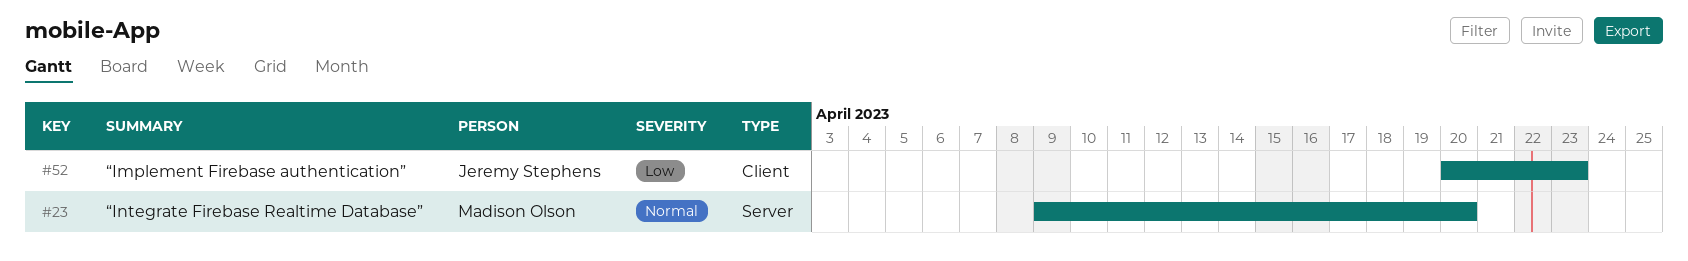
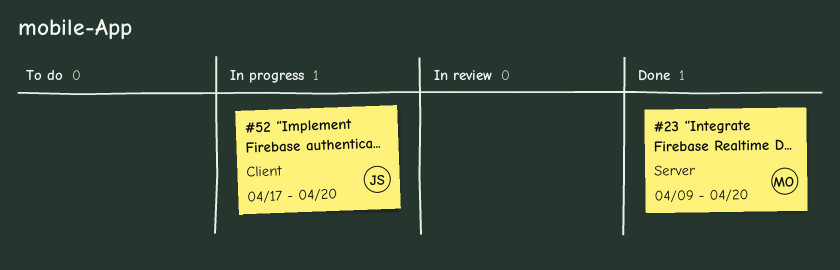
#52, start: Apr 20 -> Apr 17
#52, due: Apr 23 -> Apr 20

